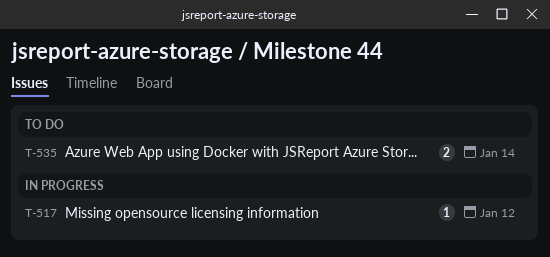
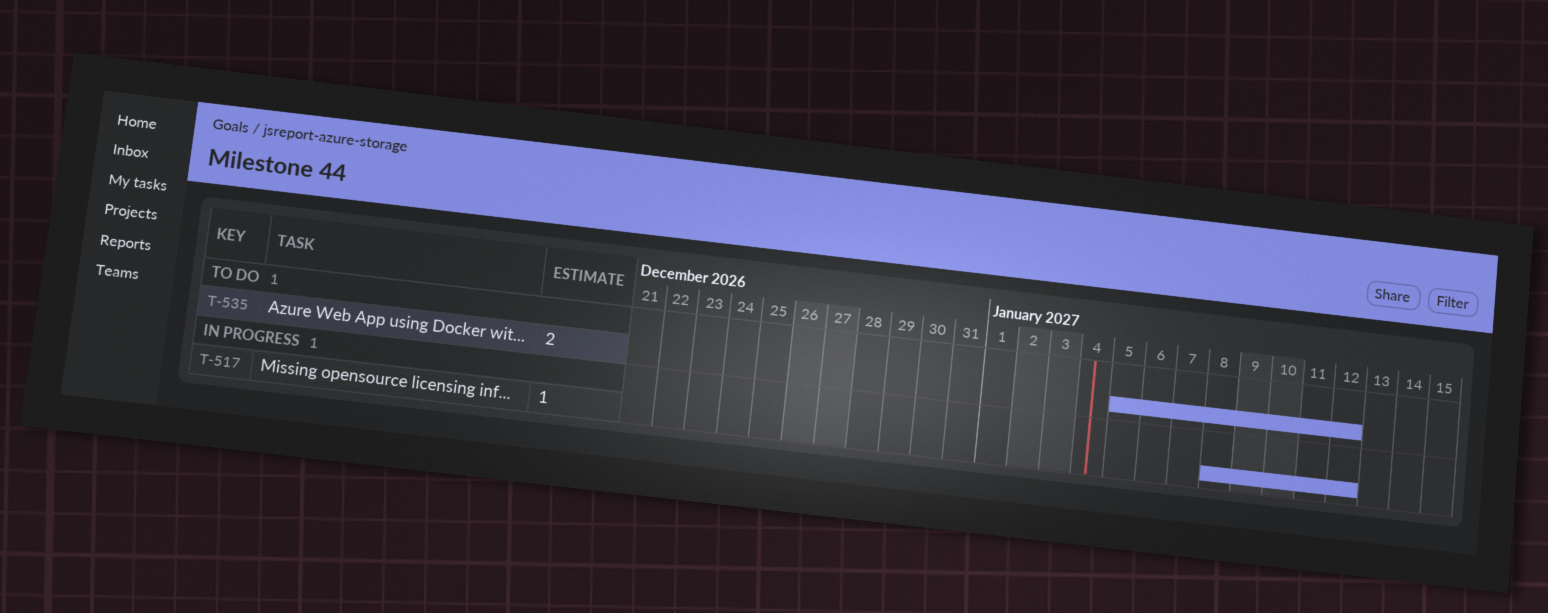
T-535, due: Jan 14 -> Jan 12

